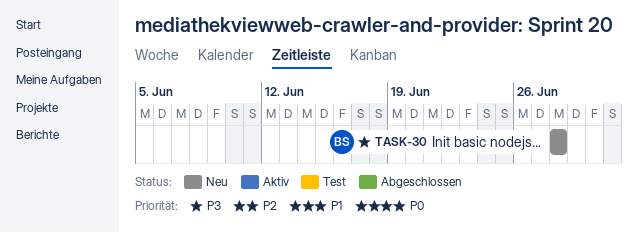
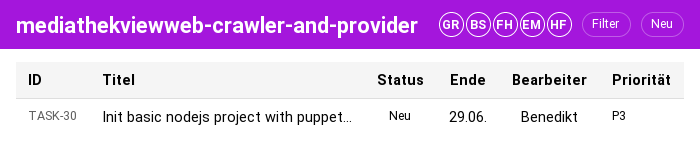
TASK-30, due: Jun 28 -> Jun 29

